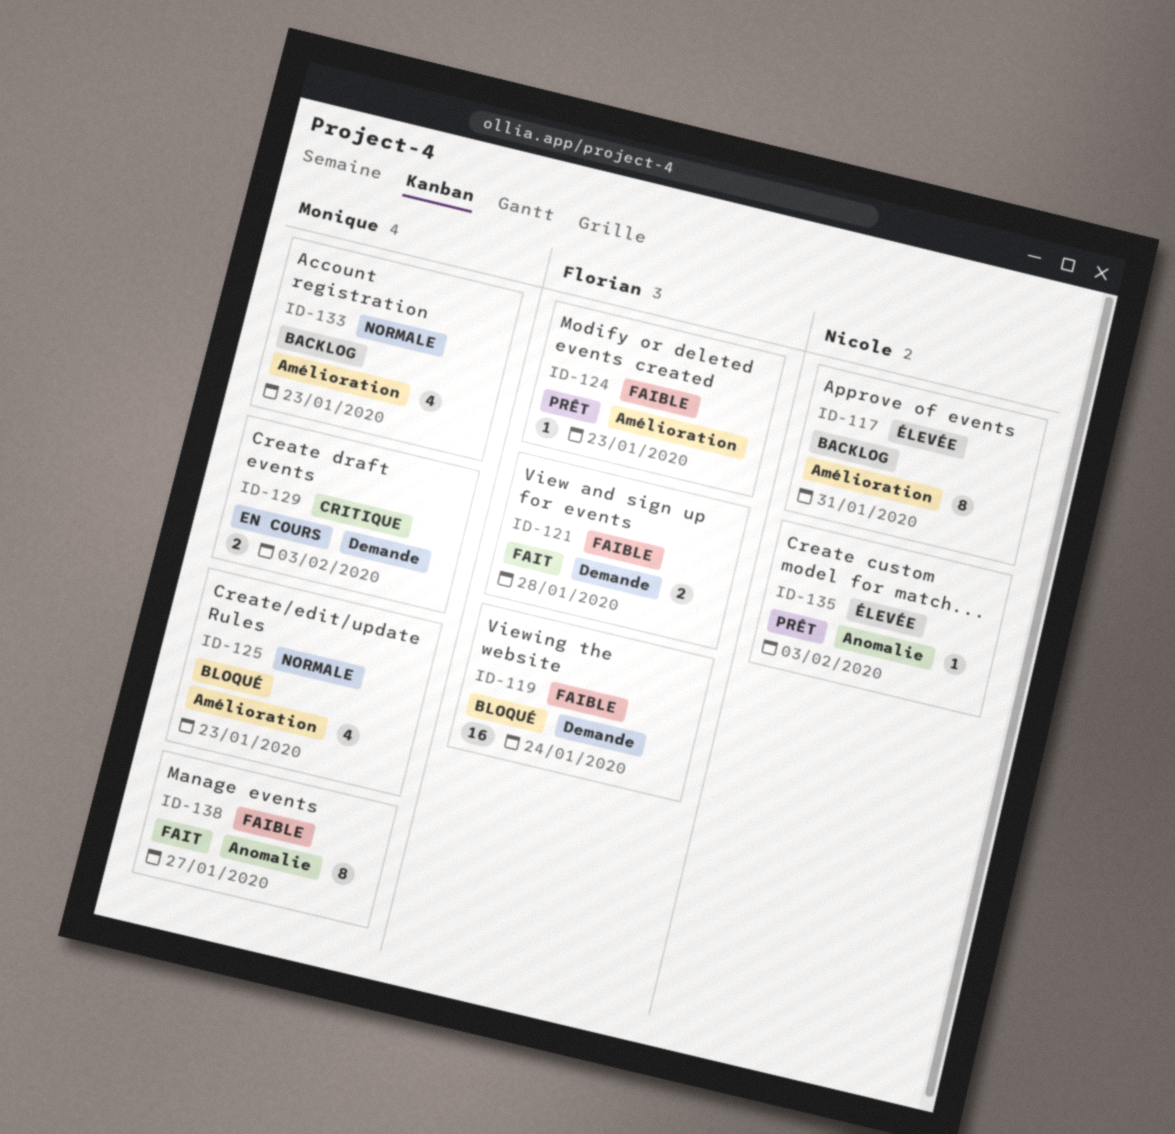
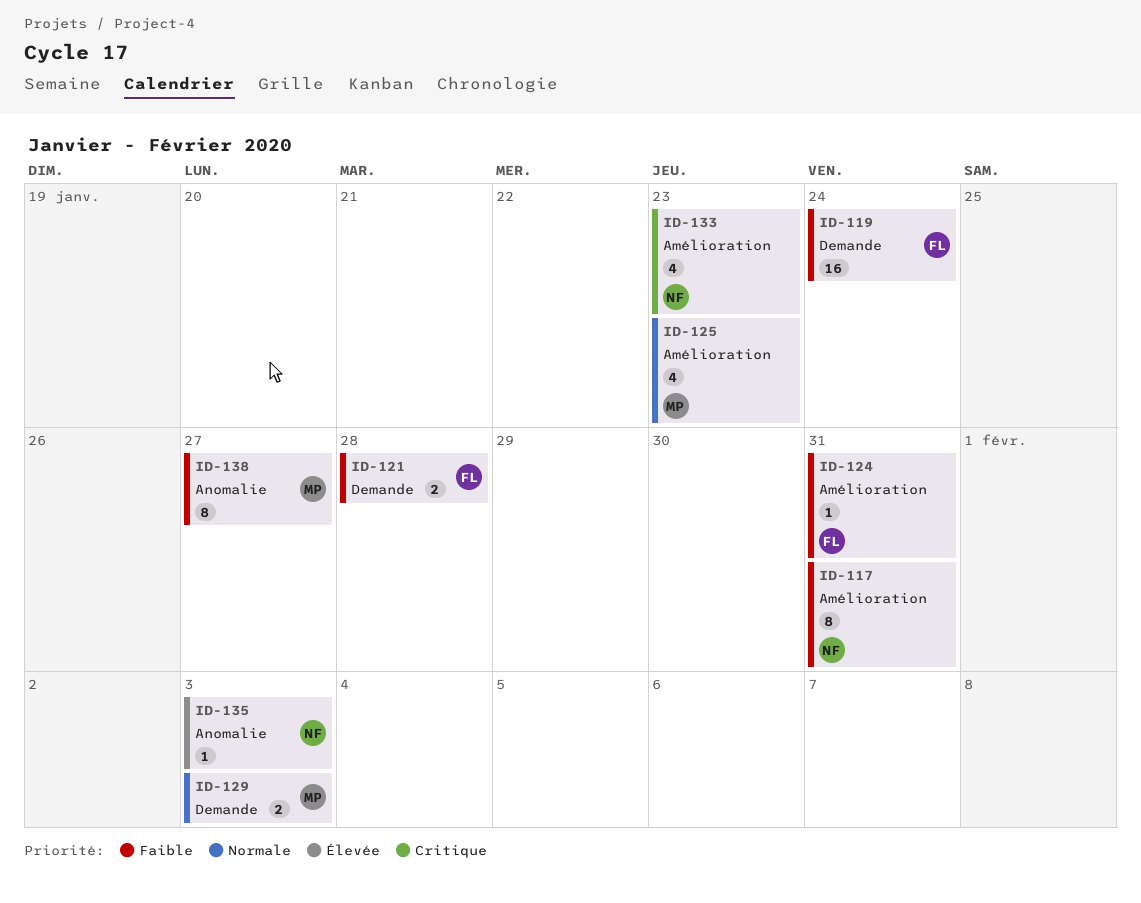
ID-117, priority: Élevée -> Faible
ID-124, due: Jan 23 -> Jan 31
ID-129, priority: Critique -> Normale
ID-133, owner: Monique -> Nicole
ID-133, priority: Normale -> Critique

